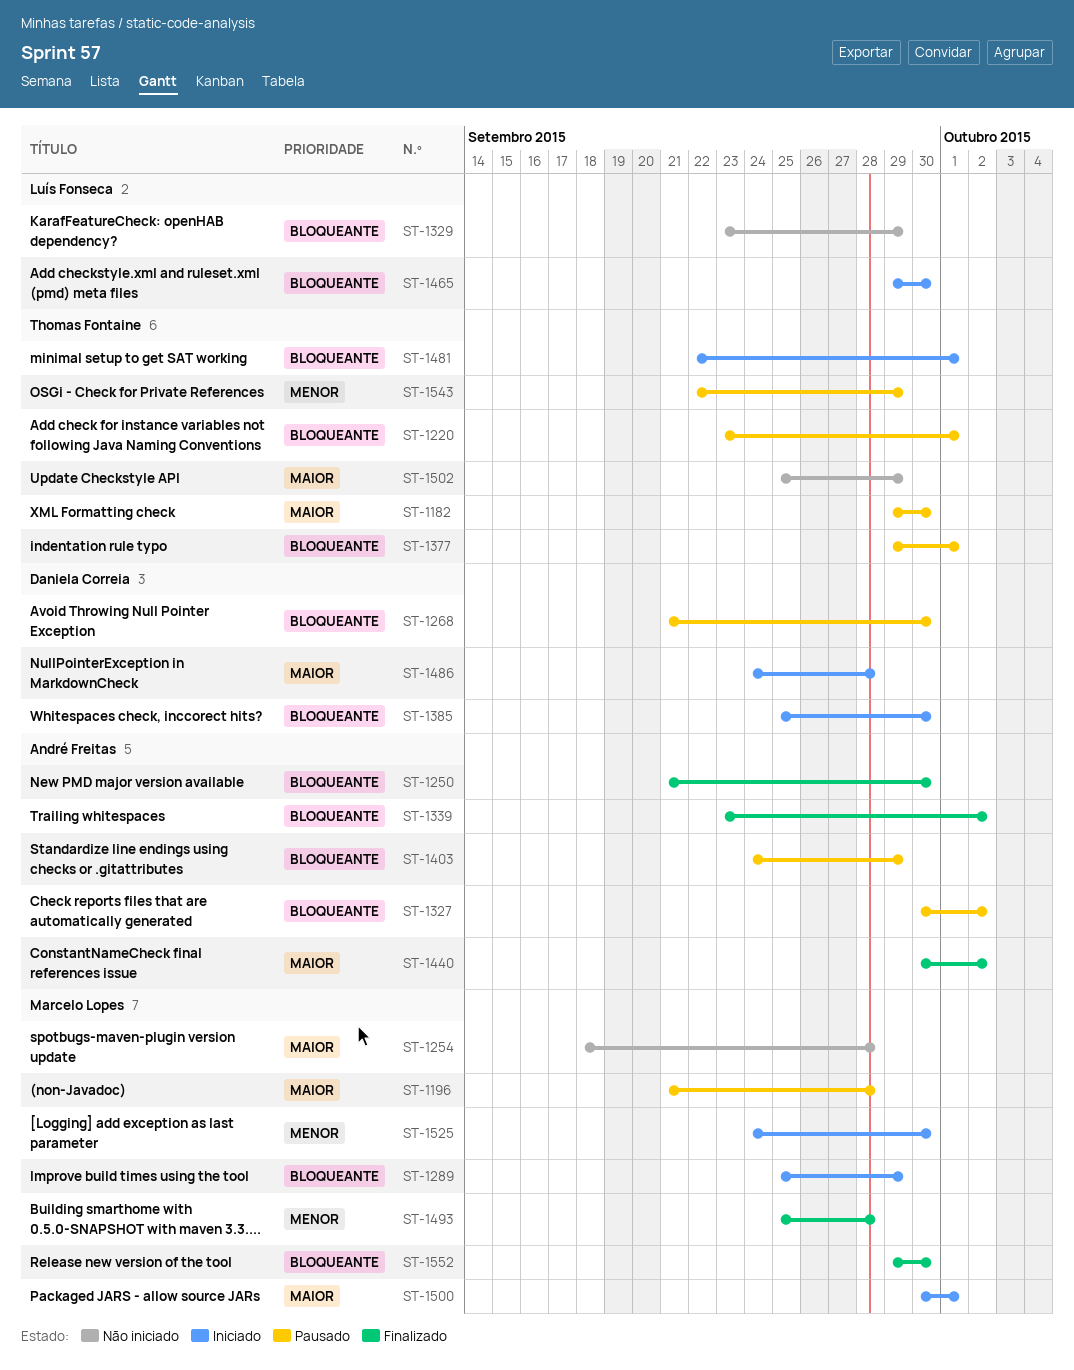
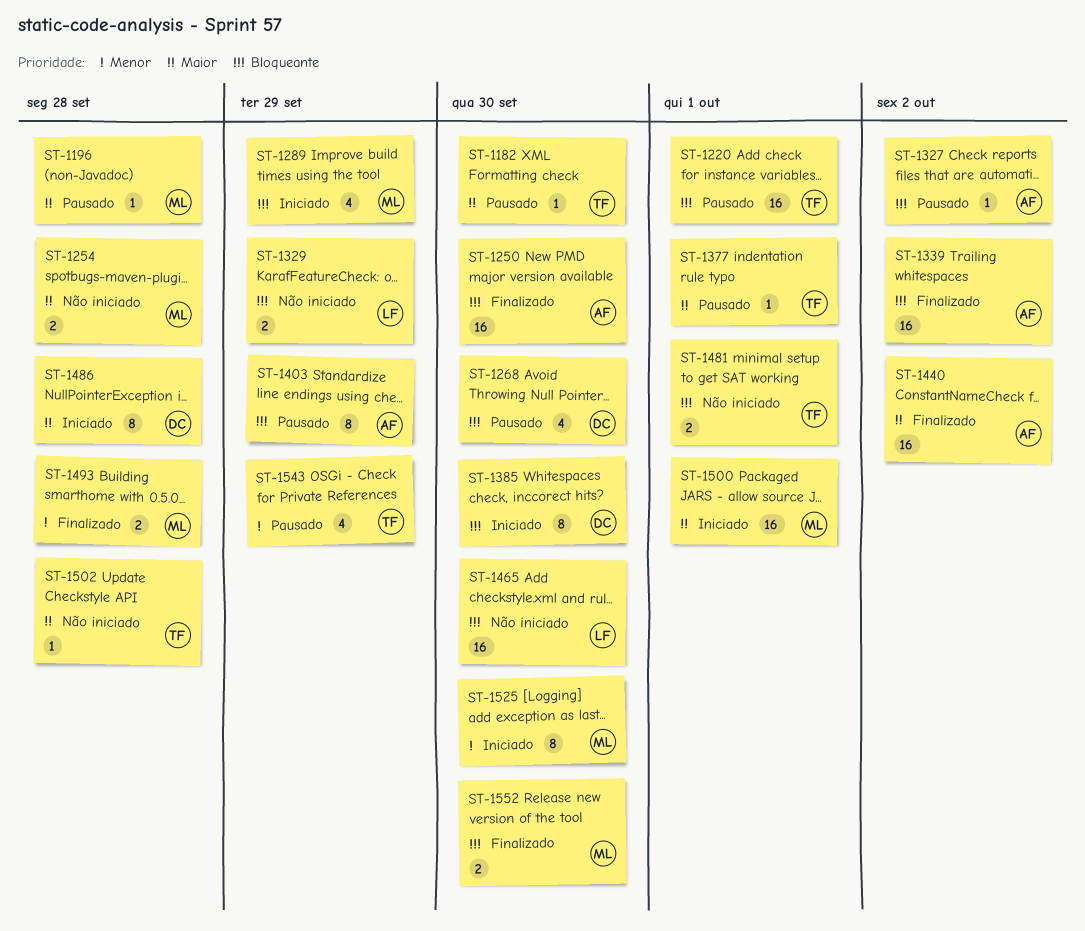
ST-1377, priority: Bloqueante -> Maior
ST-1465, status: Iniciado -> Não iniciado
ST-1481, status: Iniciado -> Não iniciado
ST-1502, due: Sep 29 -> Sep 28

